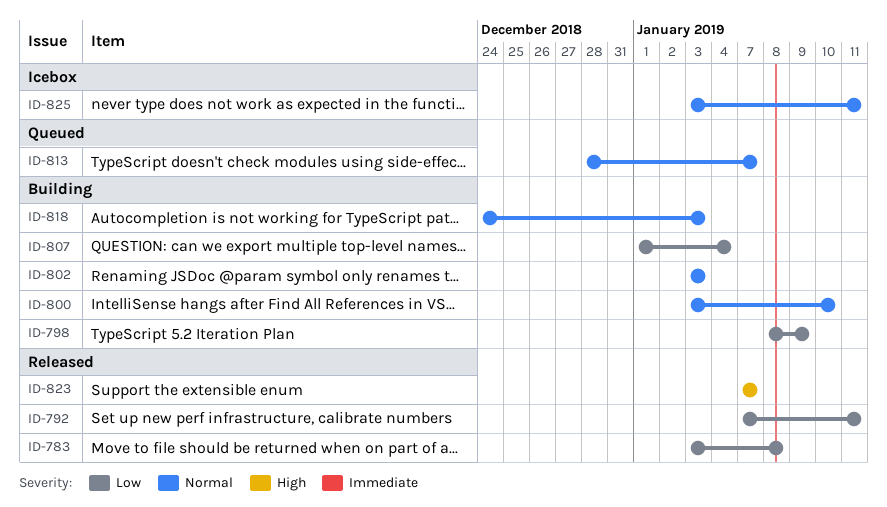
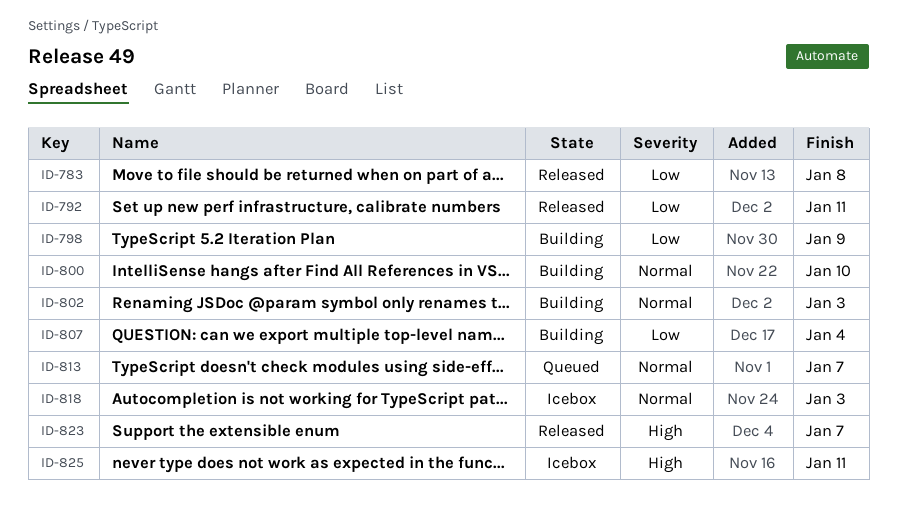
ID-818, status: Building -> Icebox
ID-825, priority: Normal -> High

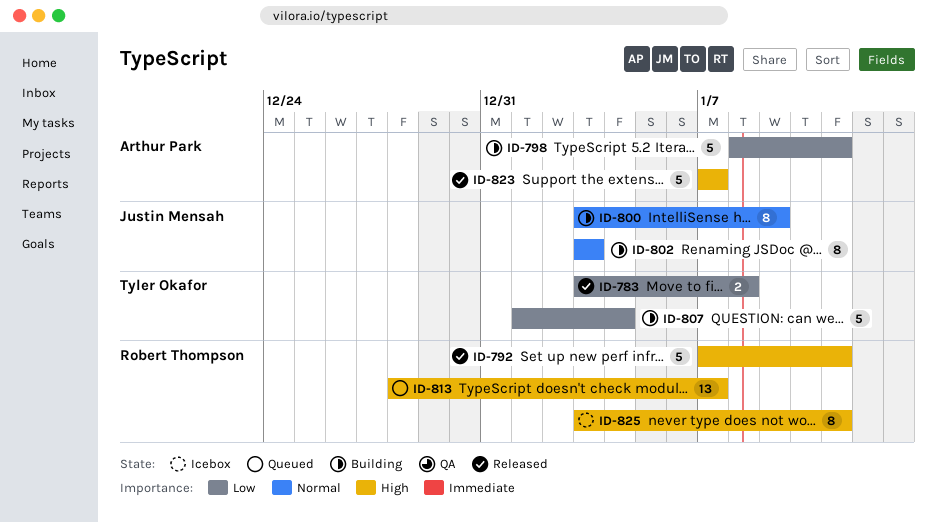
ID-792, priority: Low -> High
ID-798, due: Jan 9 -> Jan 11
ID-800, due: Jan 10 -> Jan 9
ID-813, priority: Normal -> High
ID-818: present -> none

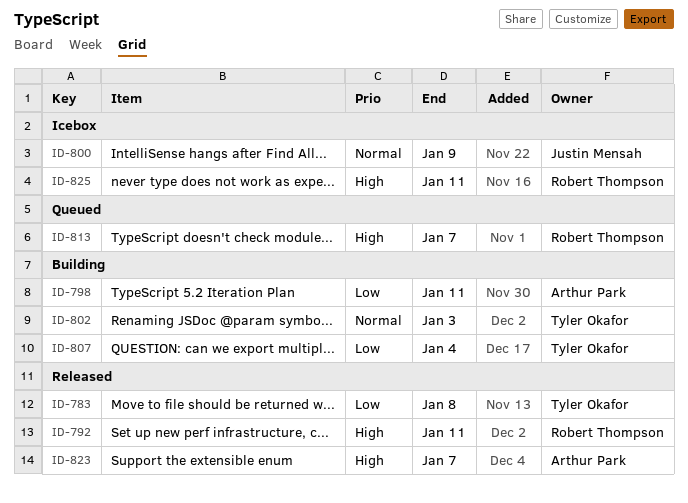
ID-800, status: Building -> Icebox
ID-802, owner: Justin Mensah -> Tyler Okafor

